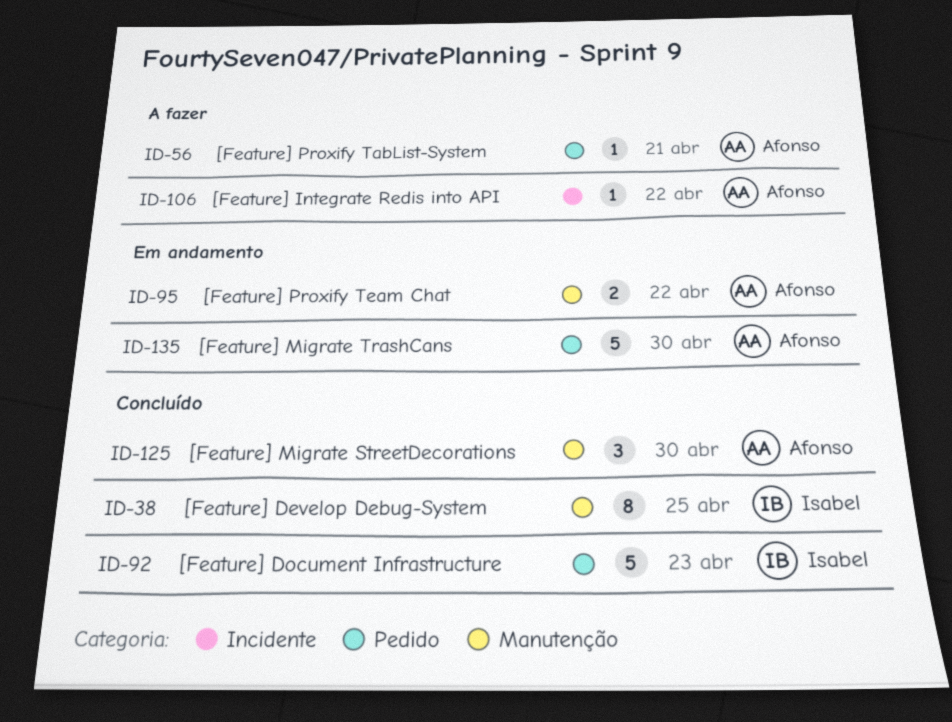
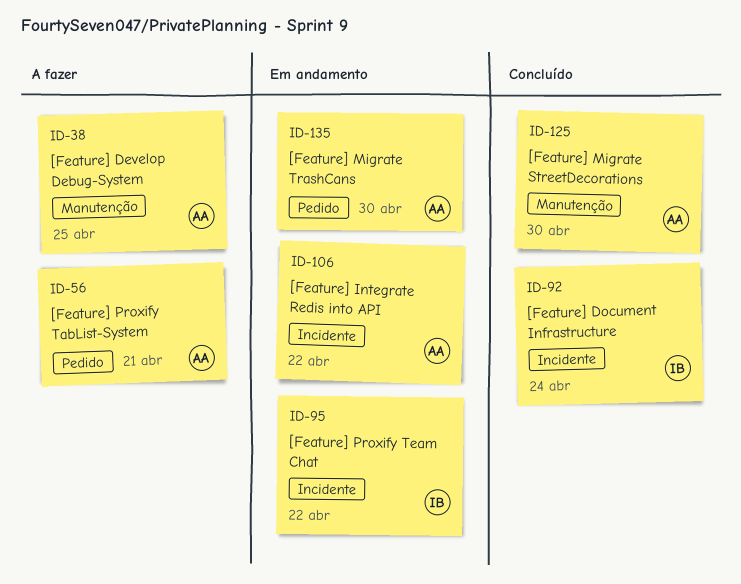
ID-38, status: Concluído -> A fazer
ID-38, owner: Isabel -> Afonso
ID-92, label: Pedido -> Incidente
ID-92, due: Apr 23 -> Apr 24
ID-95, owner: Afonso -> Isabel
ID-95, label: Manutenção -> Incidente
ID-106, status: A fazer -> Em andamento

